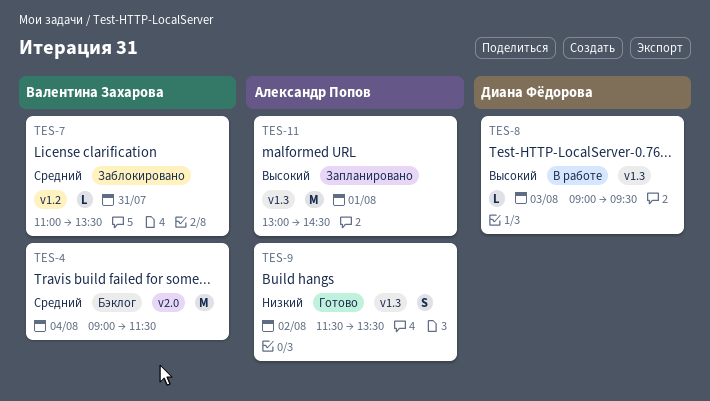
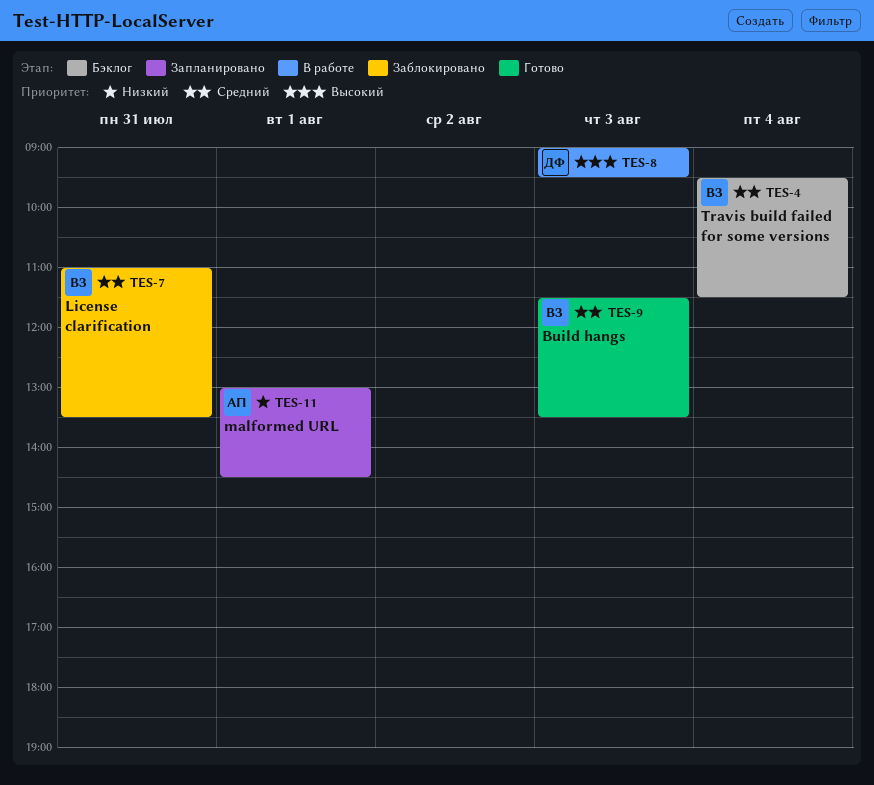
TES-4, begins: 09:00 -> 09:30
TES-9, owner: Александр Попов -> Валентина Захарова
TES-9, priority: Низкий -> Средний
TES-9, day: Aug 2 -> Aug 3
TES-11, priority: Высокий -> Низкий

